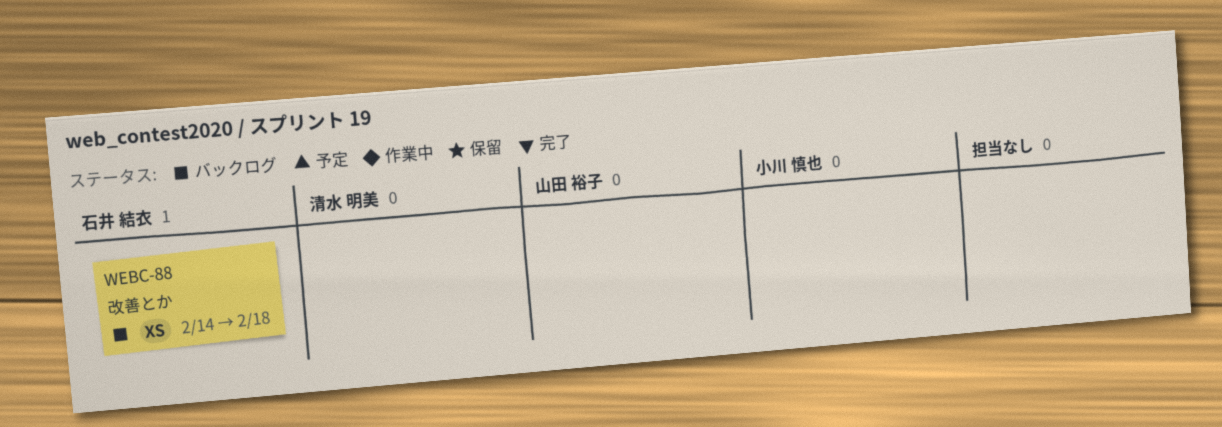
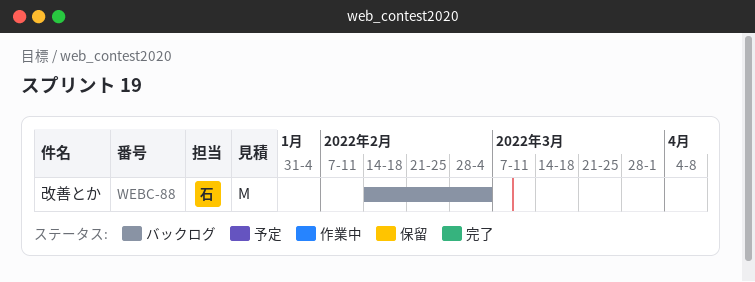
WEBC-88, estimate: XS -> M
WEBC-88, due: Feb 18 -> Mar 4

